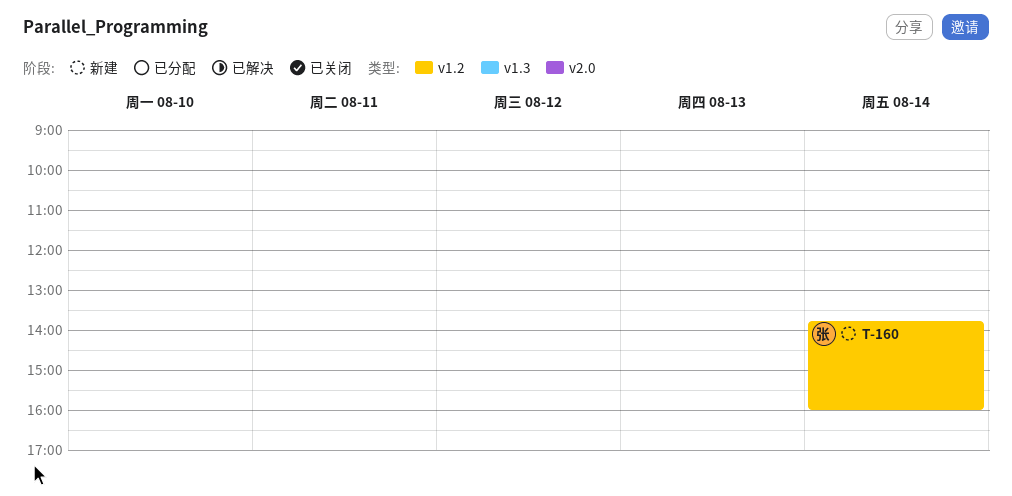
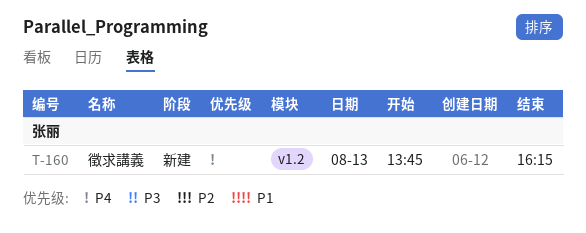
T-160, day: Aug 14 -> Aug 13
T-160, ends: 16:00 -> 16:15

